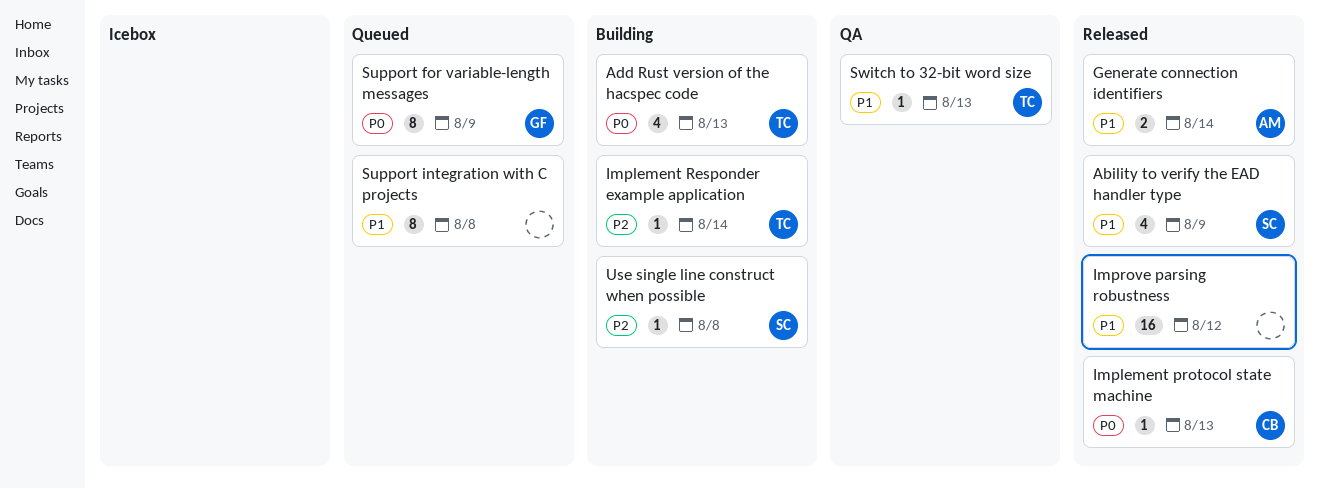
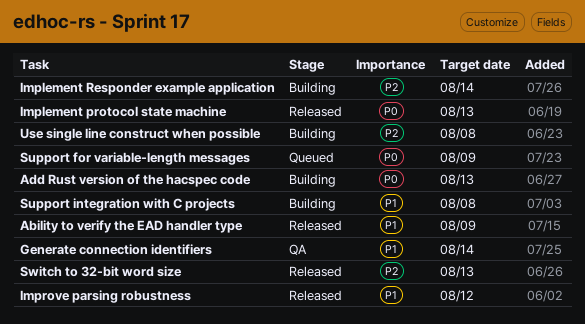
Generate connection identifiers, status: Released -> QA
Support integration with C projects, status: Queued -> Building
Switch to 32-bit word size, status: QA -> Released
Switch to 32-bit word size, priority: P1 -> P2

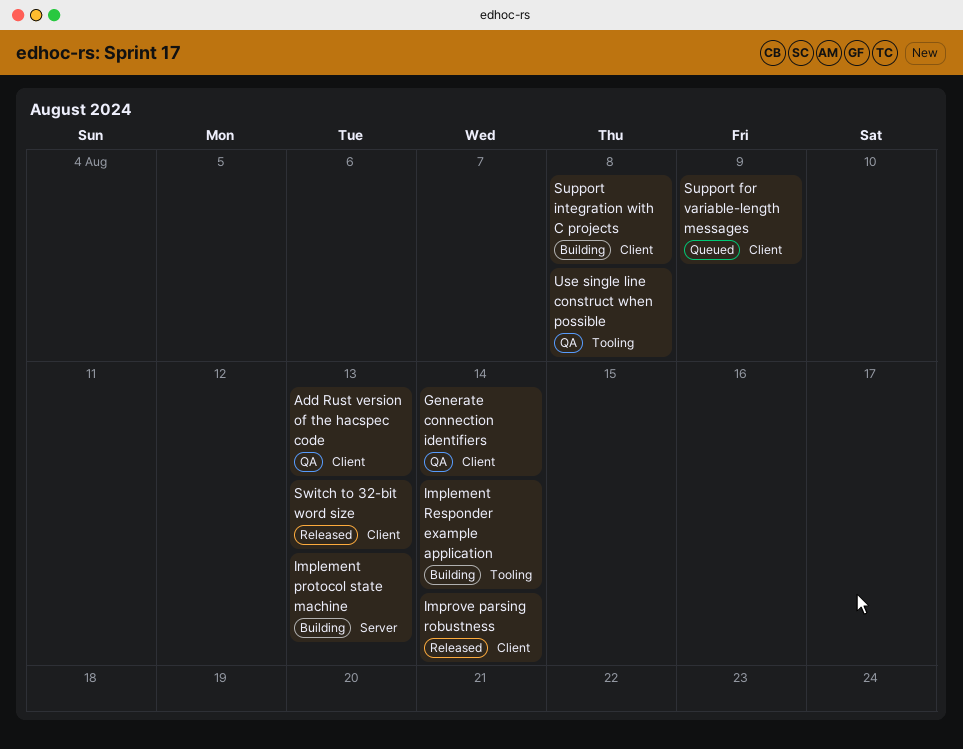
Ability to verify the EAD handler type: present -> none
Add Rust version of the hacspec code, status: Building -> QA
Implement protocol state machine, status: Released -> Building
Improve parsing robustness, due: Aug 12 -> Aug 14
Use single line construct when possible, status: Building -> QA

